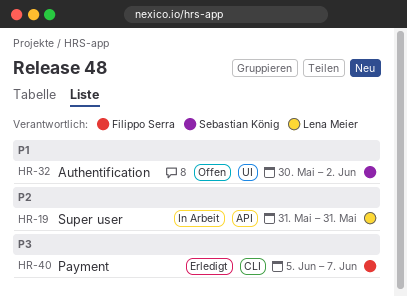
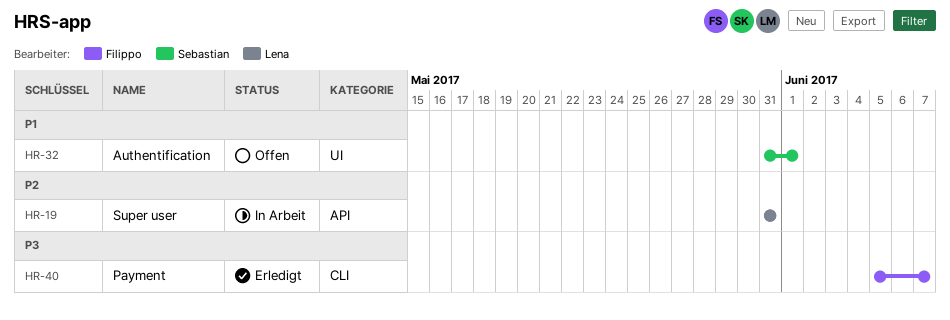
HR-32, start: May 30 -> May 31
HR-32, due: Jun 2 -> Jun 1

